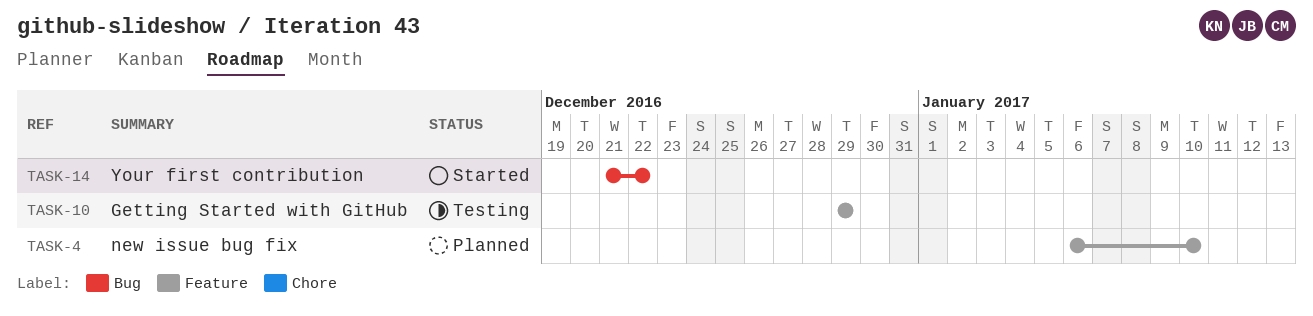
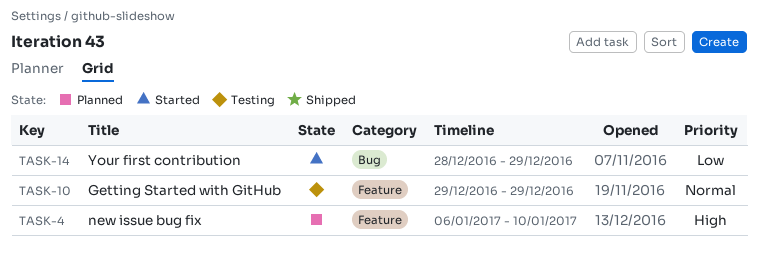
TASK-14, start: Dec 21 -> Dec 28
TASK-14, due: Dec 22 -> Dec 29

